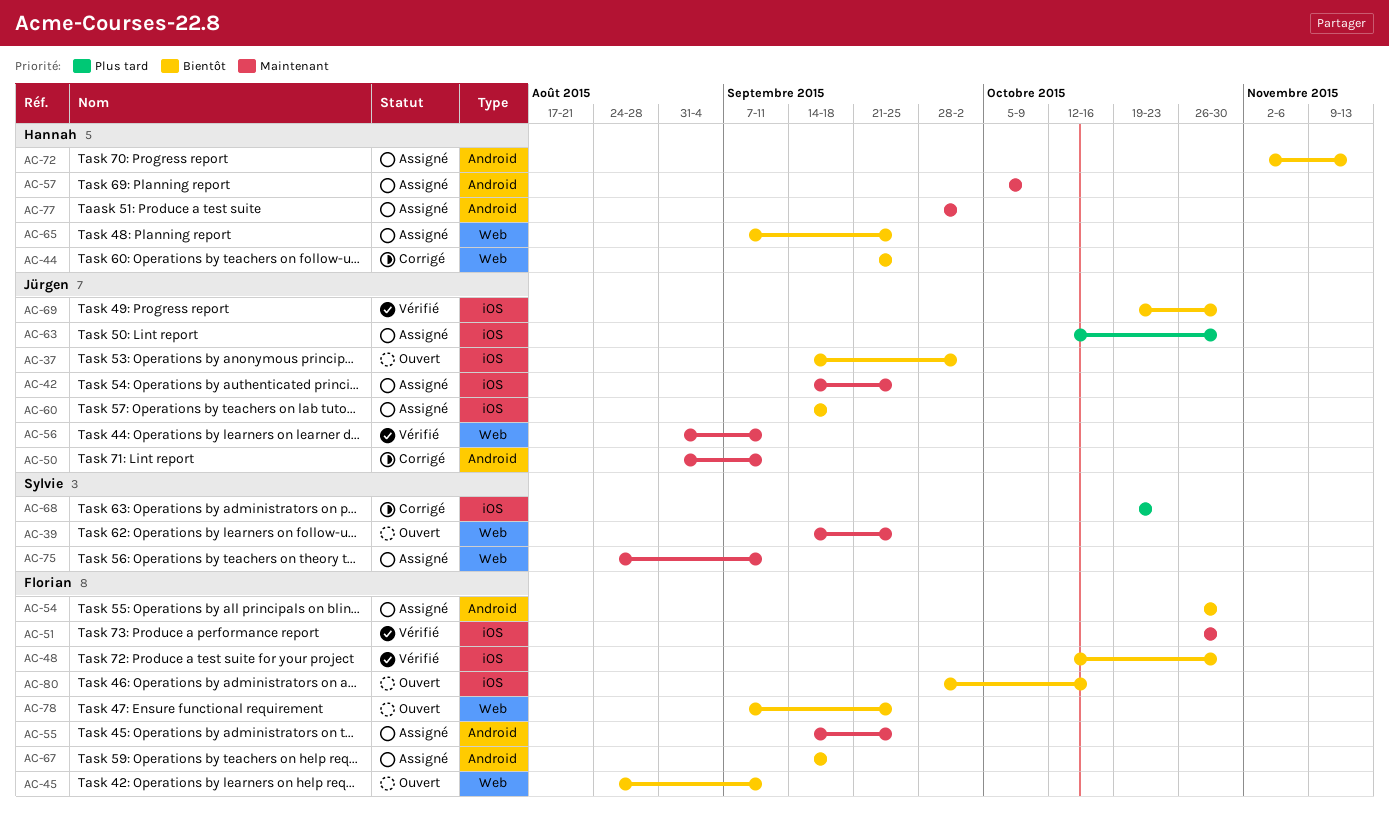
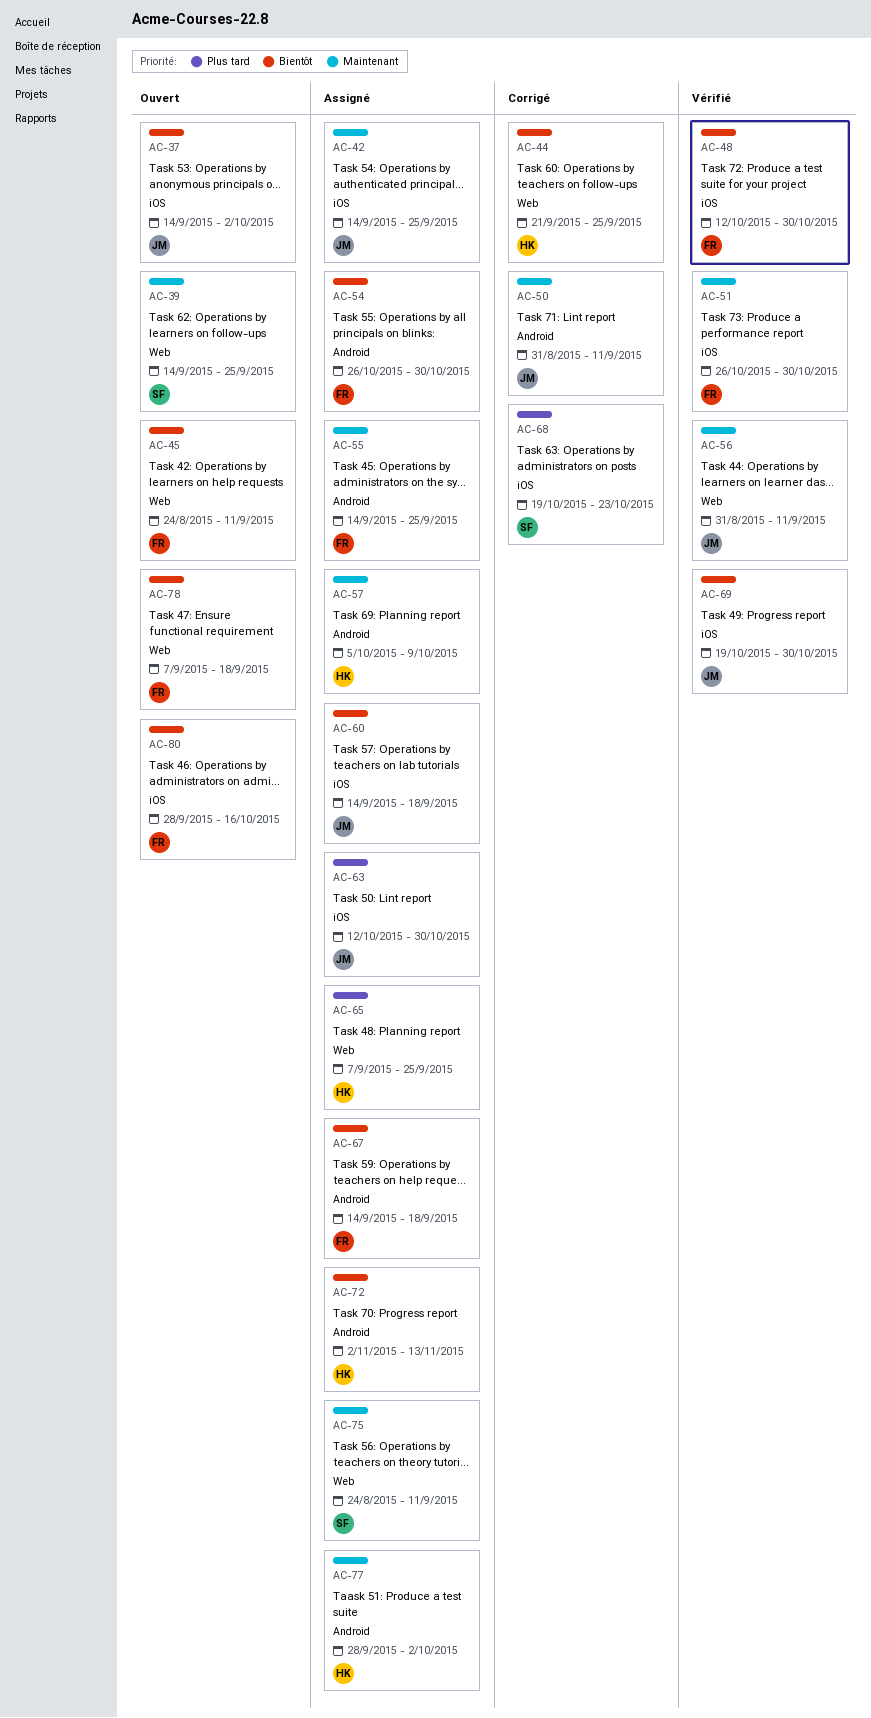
AC-65, priority: Bientôt -> Plus tard
AC-78, due: Sep 25 -> Sep 18

